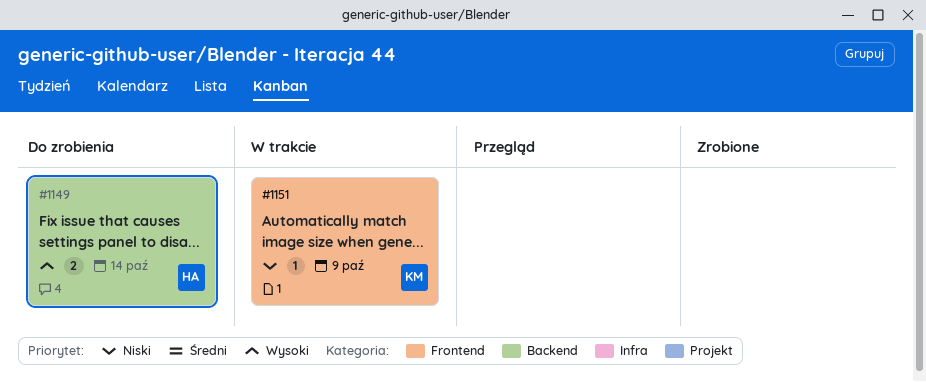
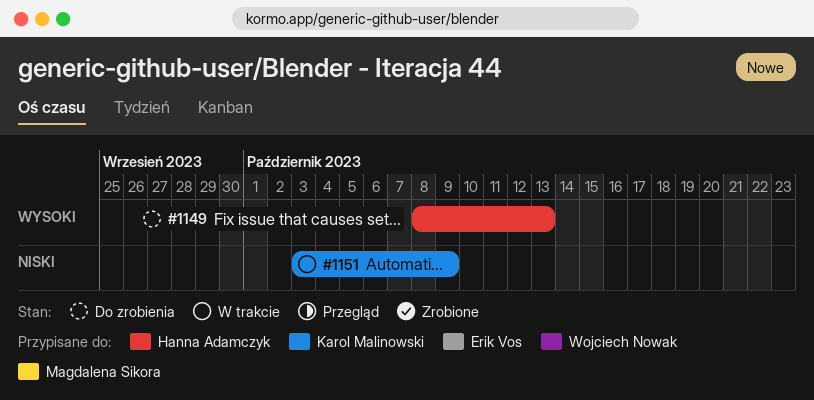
#1149, due: Oct 14 -> Oct 13

